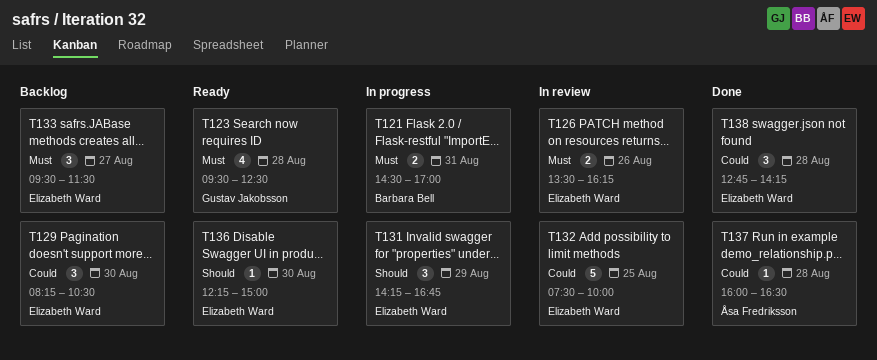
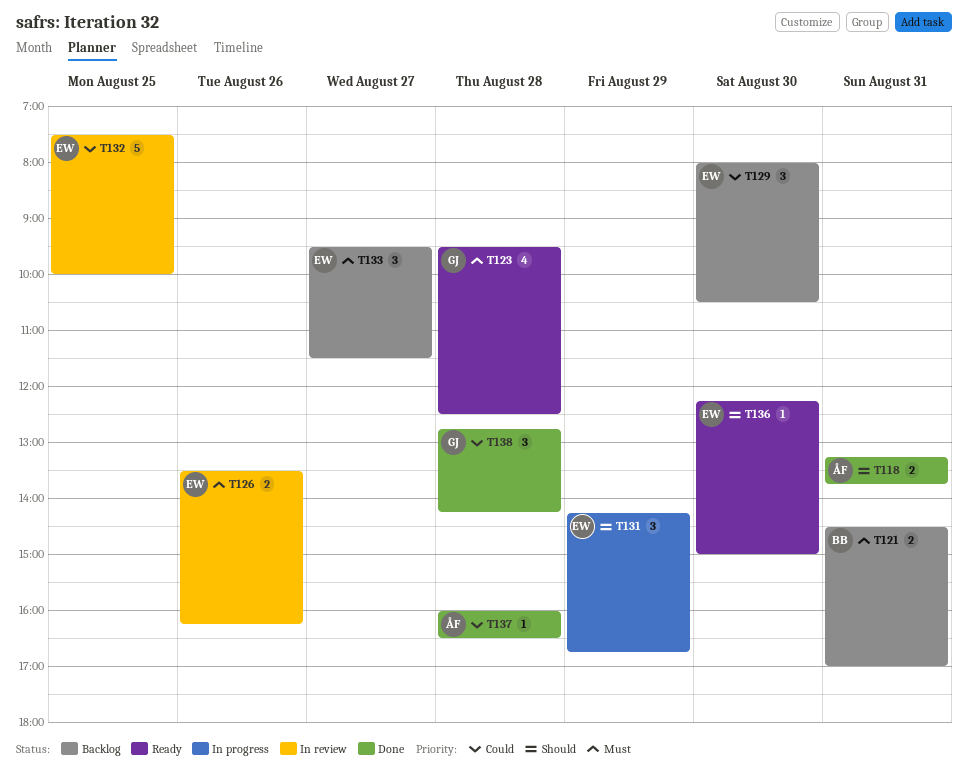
T118: none -> present
T121, status: In progress -> Backlog
T129, begins: 08:15 -> 08:00
T138, owner: Elizabeth Ward -> Gustav Jakobsson

